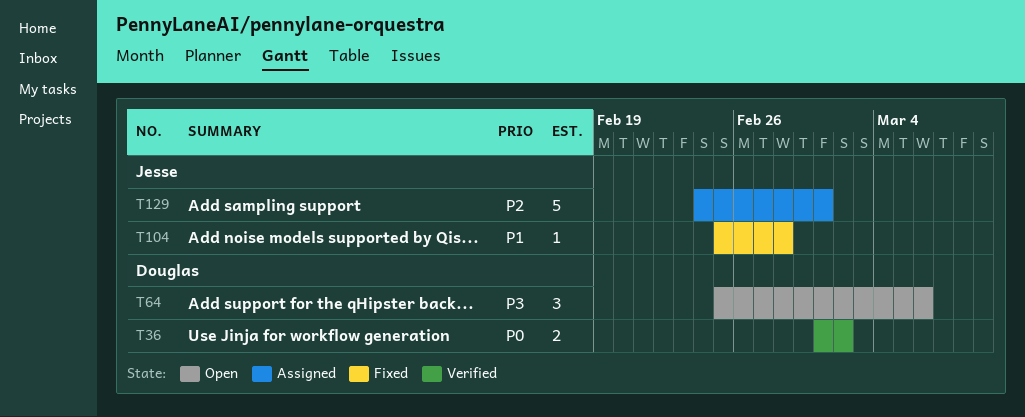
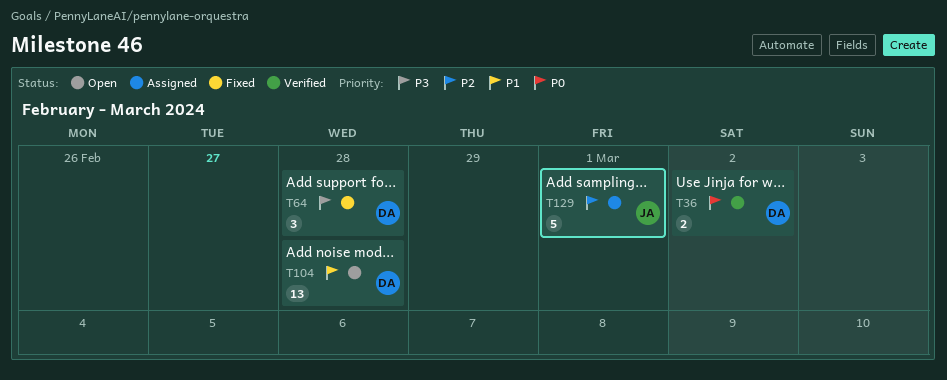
T64, status: Open -> Fixed
T64, due: Mar 6 -> Feb 28
T104, status: Fixed -> Open
T104, owner: Jesse -> Douglas
T104, estimate: 1 -> 13

